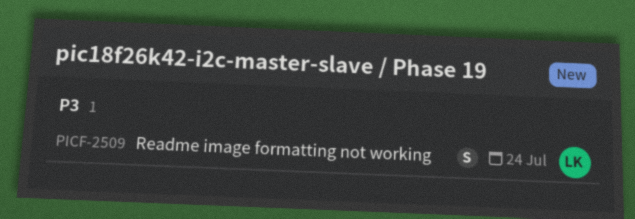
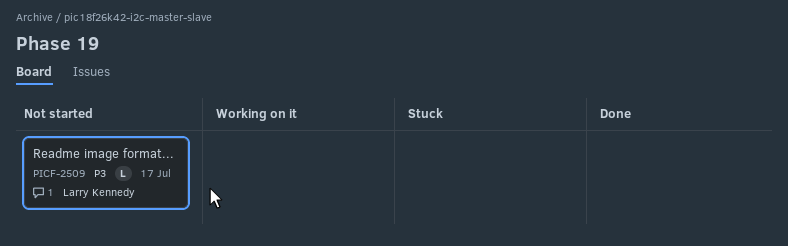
PICF-2509, estimate: S -> L
PICF-2509, due: Jul 24 -> Jul 17

